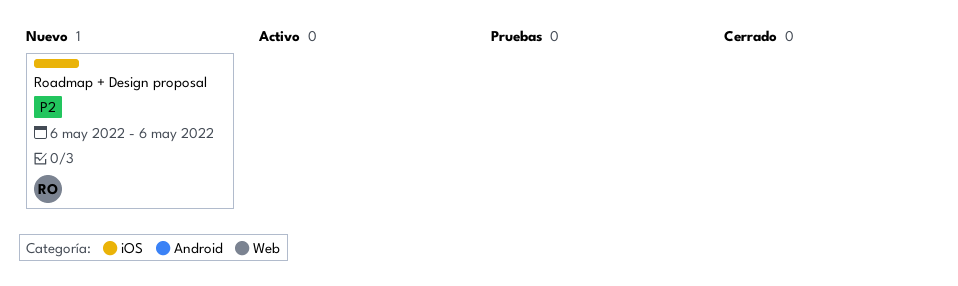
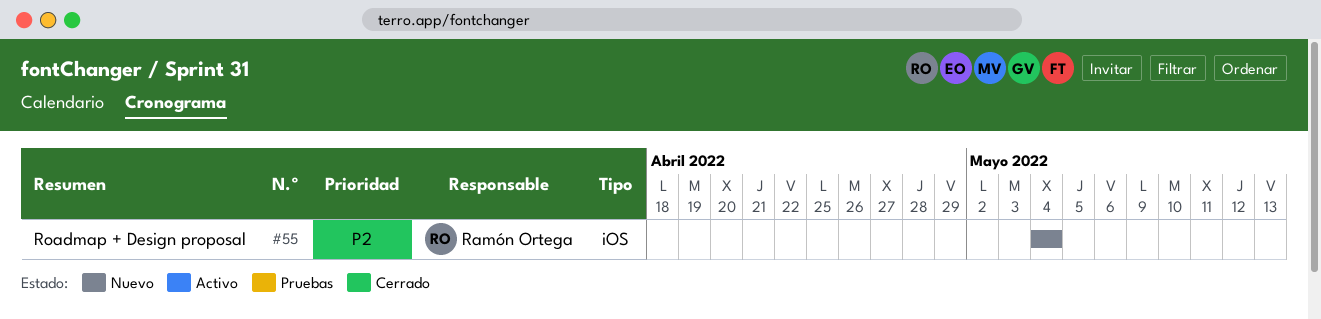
Roadmap + Design proposal, start: May 6 -> May 4
Roadmap + Design proposal, due: May 6 -> May 4

